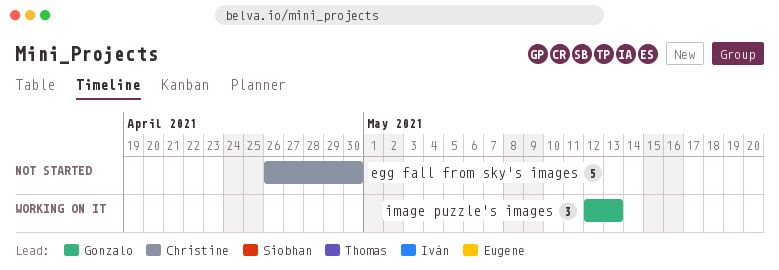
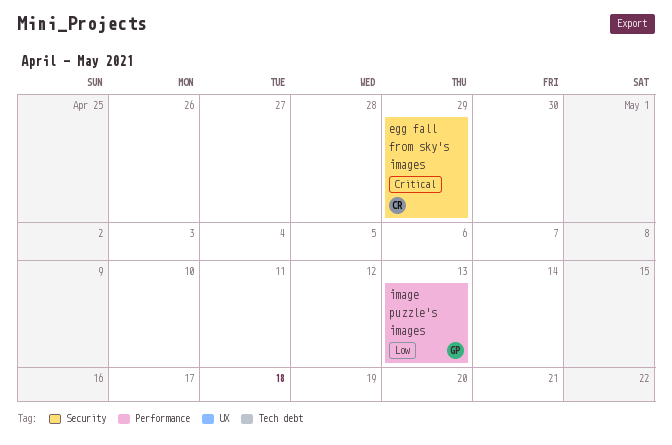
egg fall from sky's images, due: Apr 30 -> Apr 29

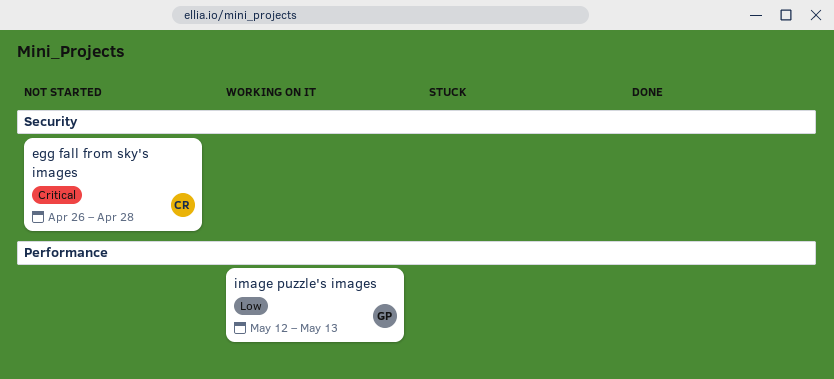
egg fall from sky's images, due: Apr 29 -> Apr 28

